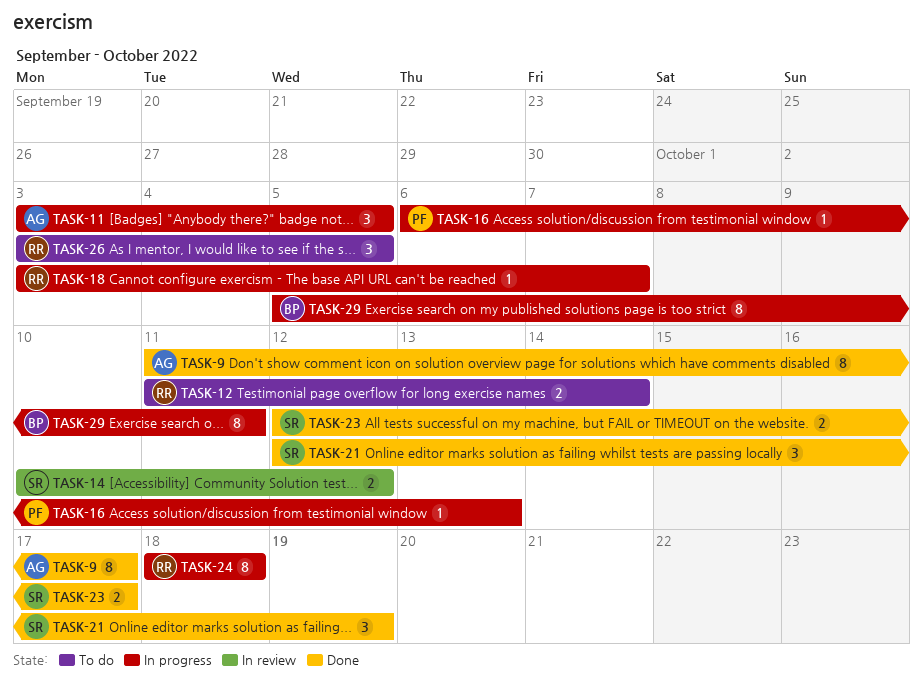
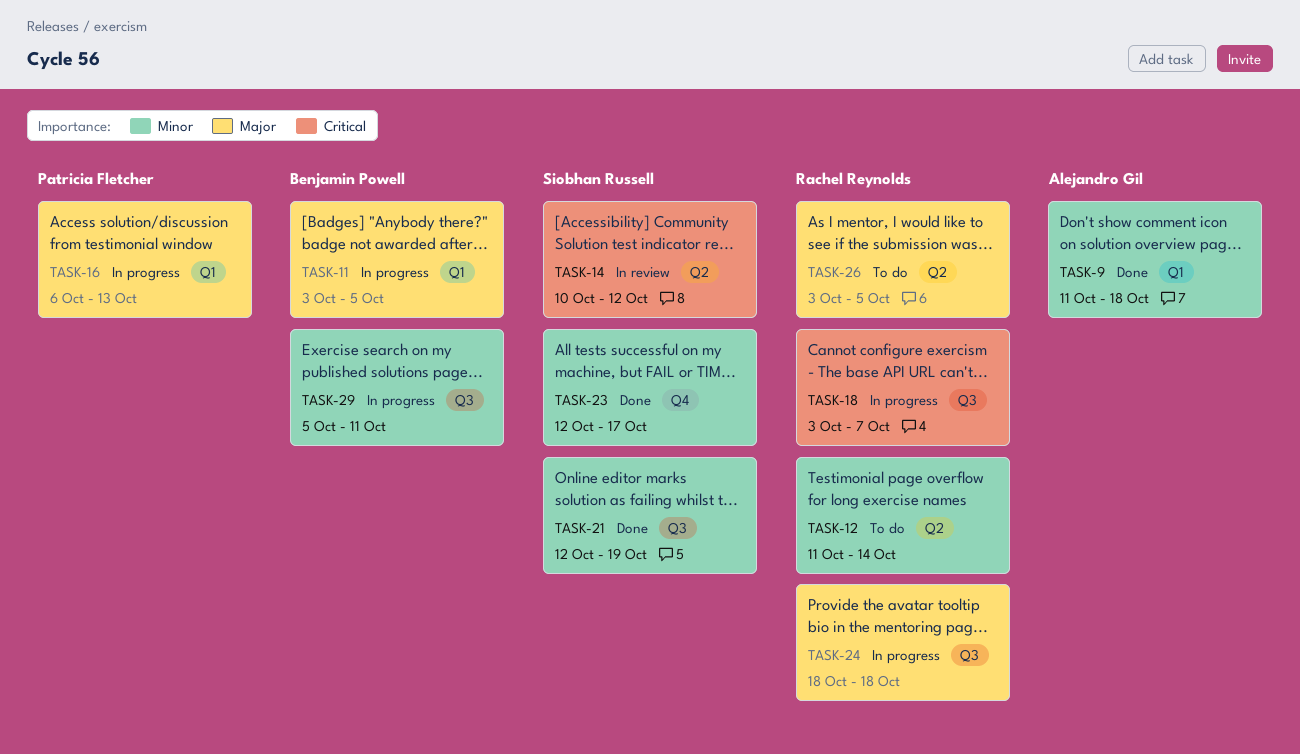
TASK-9, due: Oct 17 -> Oct 18
TASK-11, owner: Alejandro Gil -> Benjamin Powell

